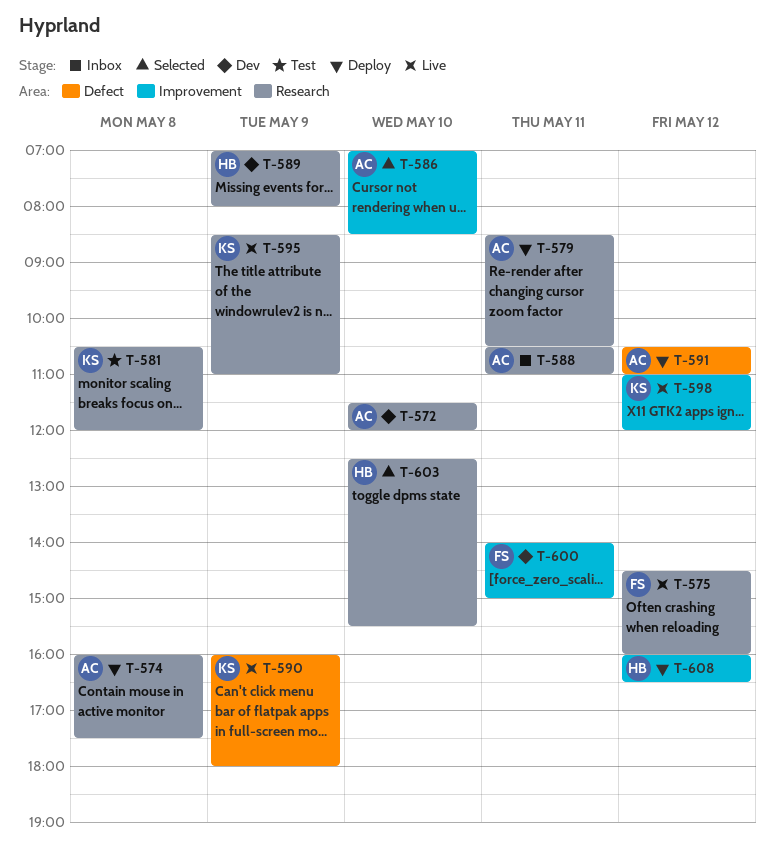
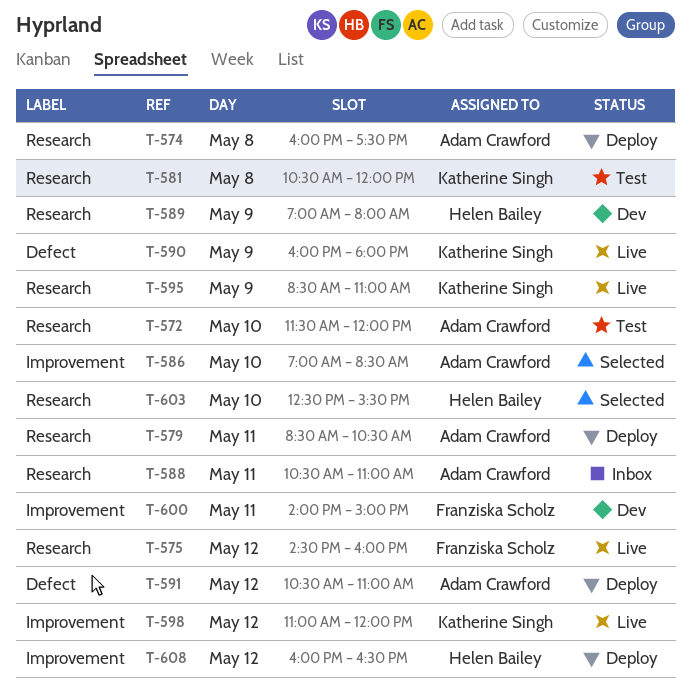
T-572, status: Dev -> Test

